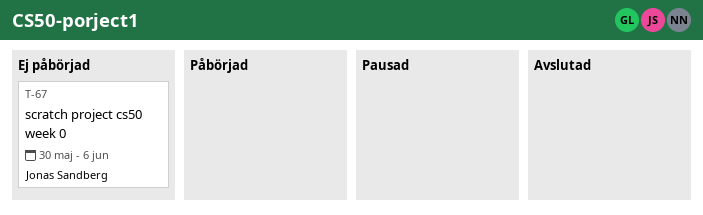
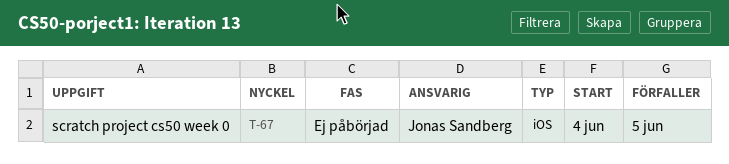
T-67, start: May 30 -> Jun 4
T-67, due: Jun 6 -> Jun 5

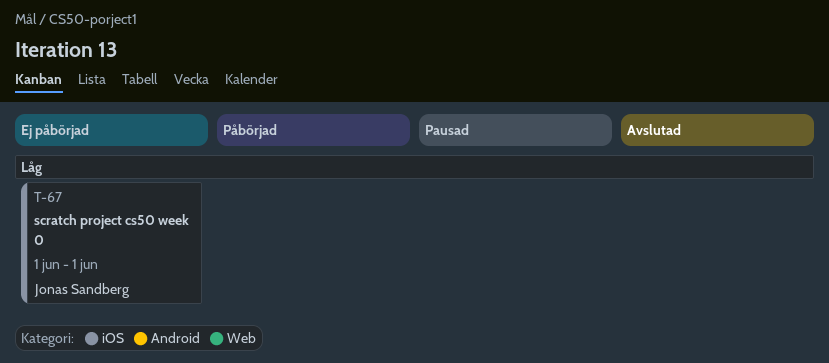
T-67, start: Jun 4 -> Jun 1
T-67, due: Jun 5 -> Jun 1

